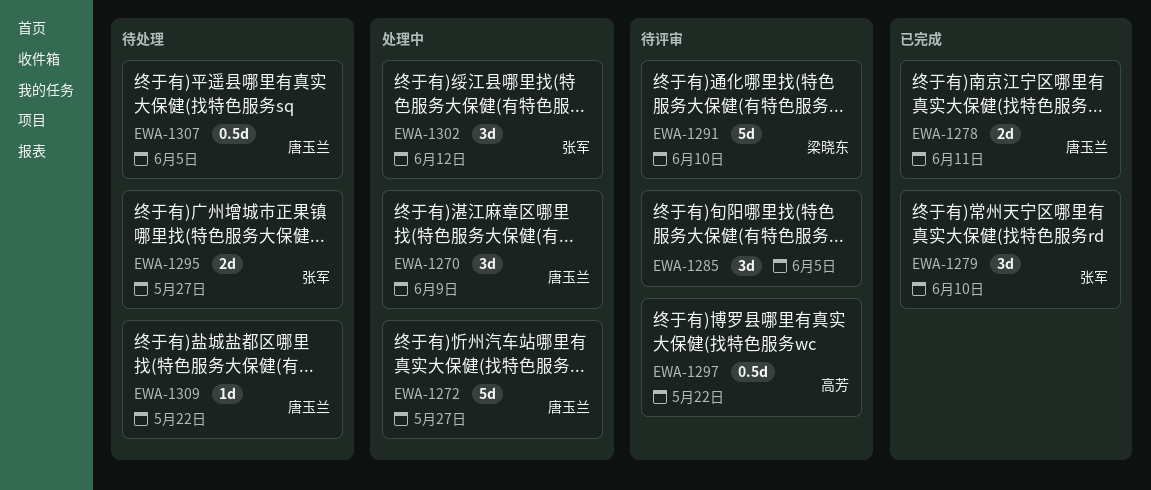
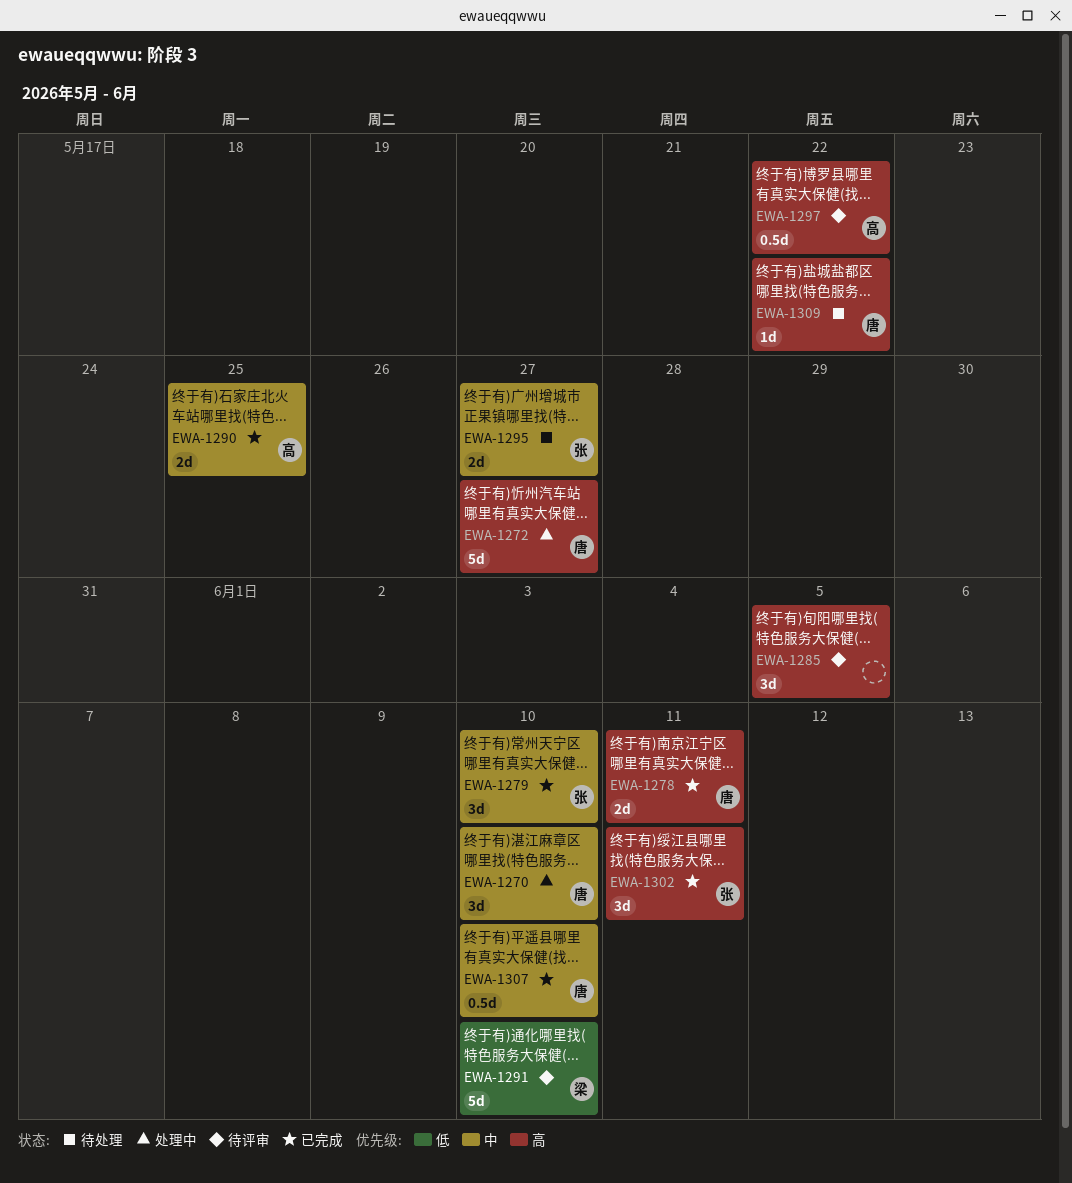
EWA-1270, due: Jun 9 -> Jun 10
EWA-1290: none -> present
EWA-1302, status: 处理中 -> 已完成
EWA-1302, due: Jun 12 -> Jun 11
EWA-1307, status: 待处理 -> 已完成
EWA-1307, due: Jun 5 -> Jun 10

